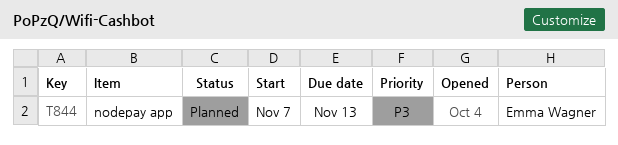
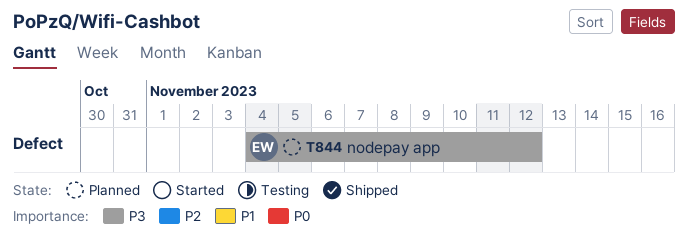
T844, start: Nov 7 -> Nov 4
T844, due: Nov 13 -> Nov 12

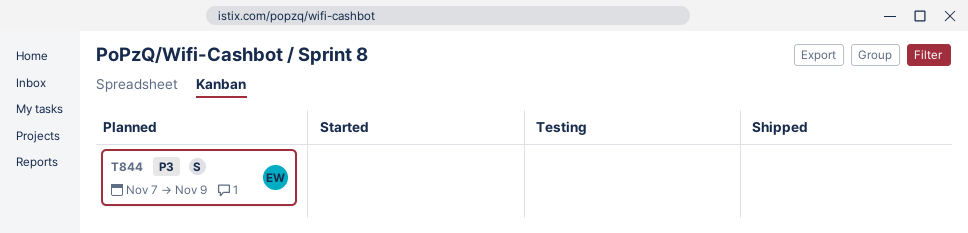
T844, start: Nov 4 -> Nov 7
T844, due: Nov 12 -> Nov 9

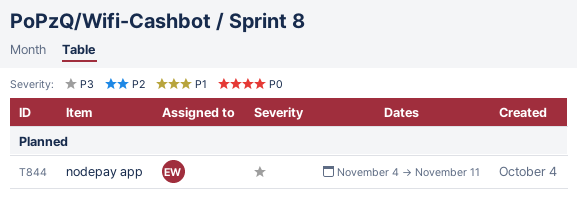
T844, start: Nov 7 -> Nov 4
T844, due: Nov 9 -> Nov 11

